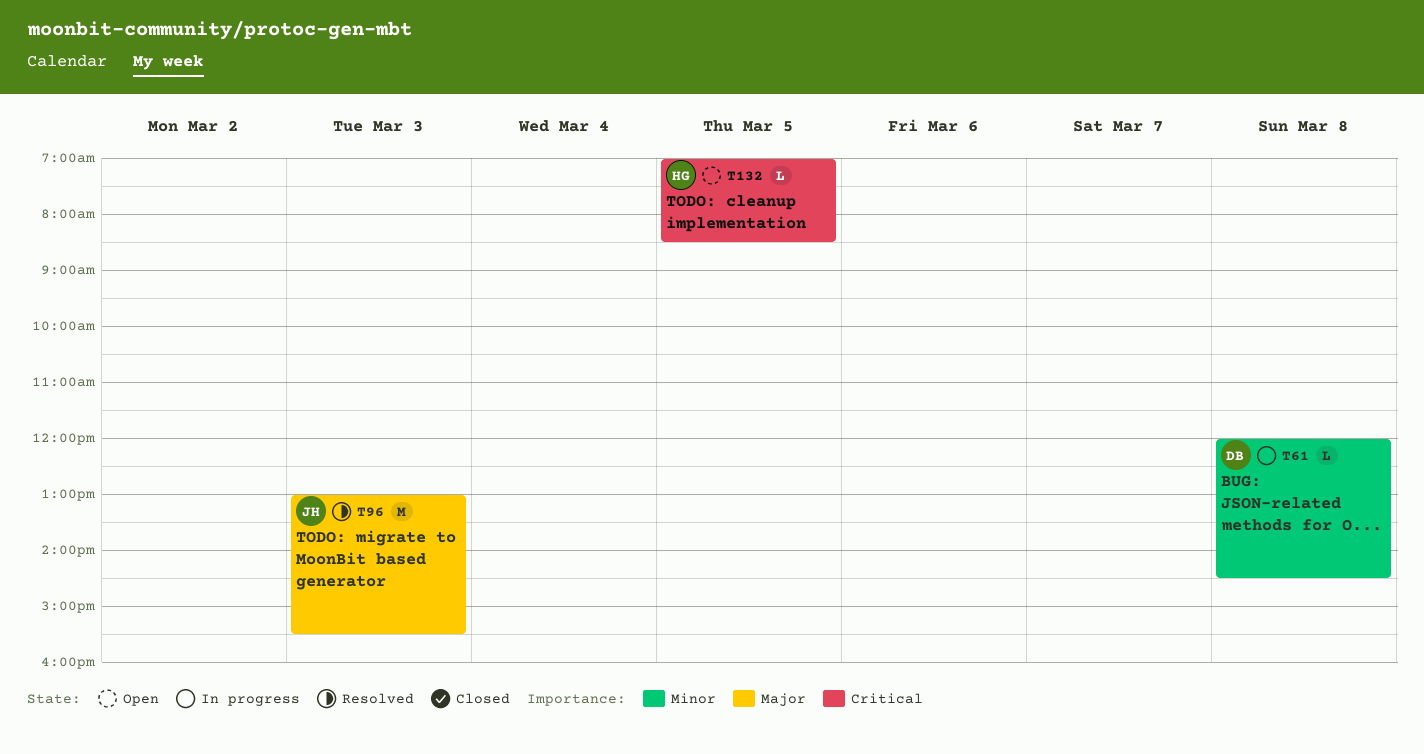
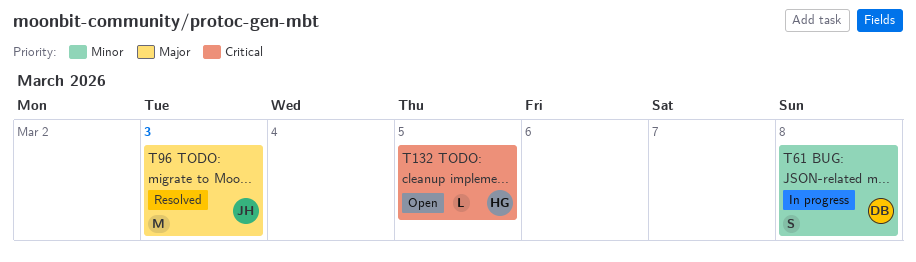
T61, estimate: L -> S

